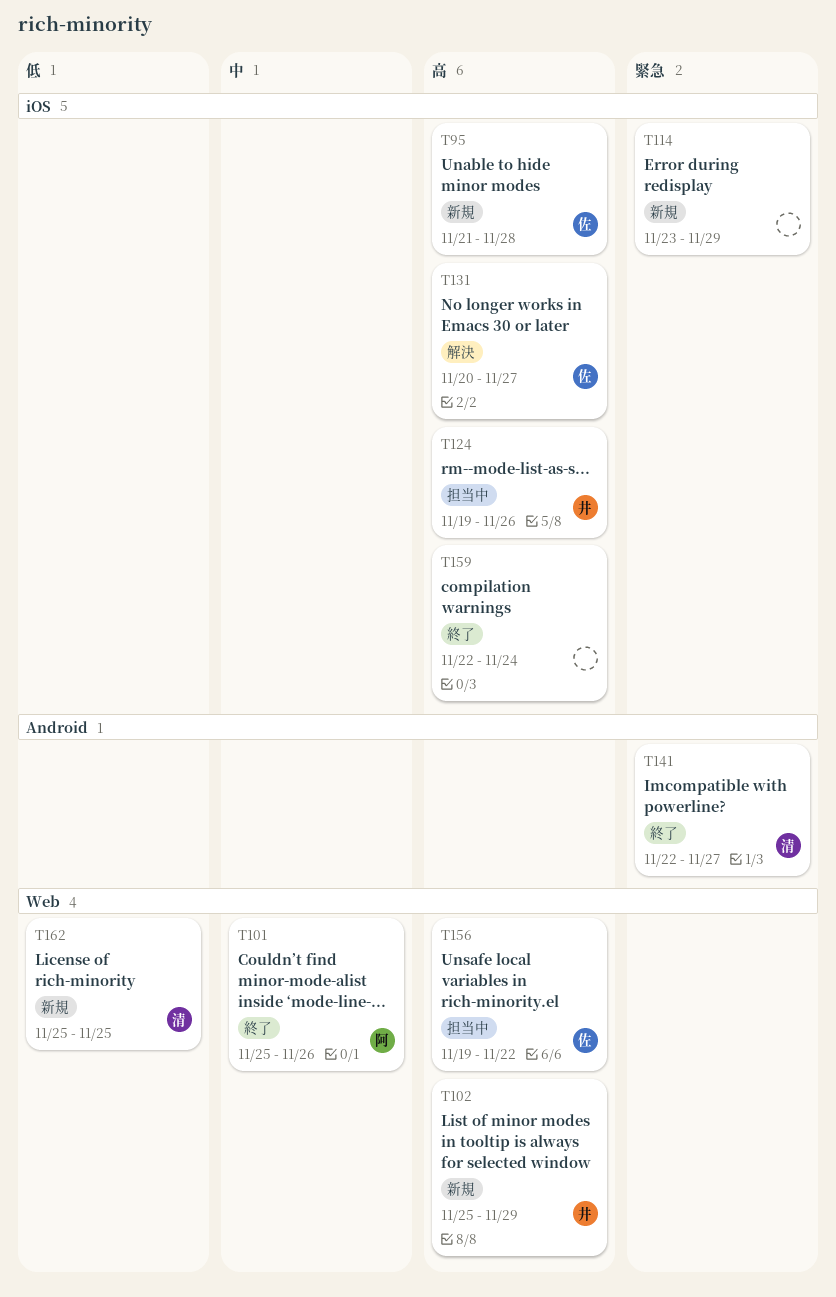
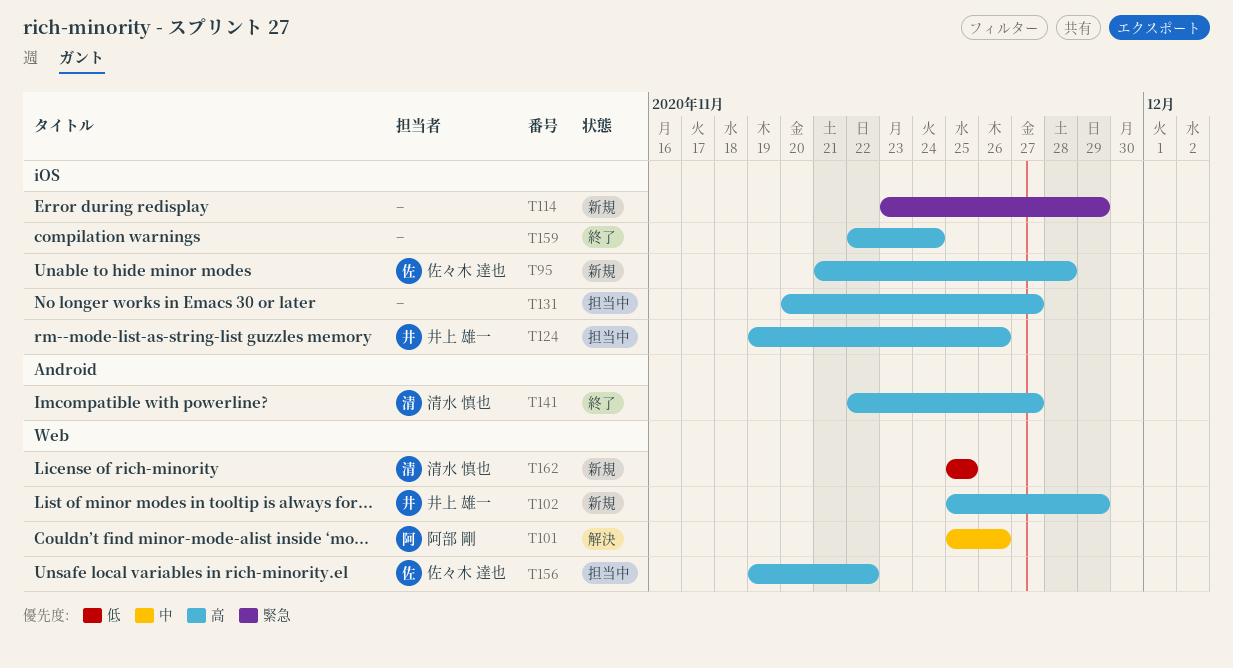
T101, status: 終了 -> 解決
T131, status: 解決 -> 担当中
T131, owner: 佐々木 達也 -> none
T141, priority: 緊急 -> 高

